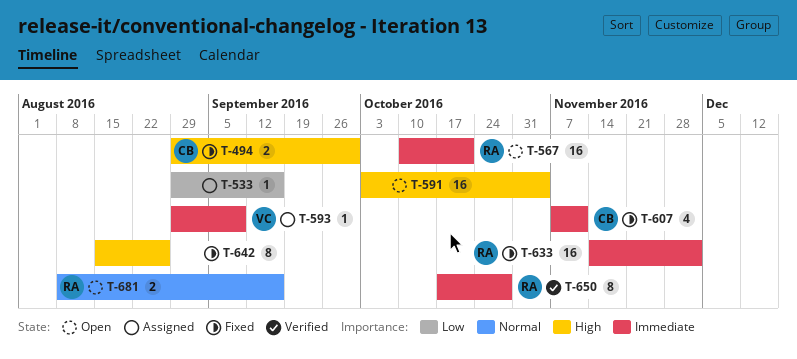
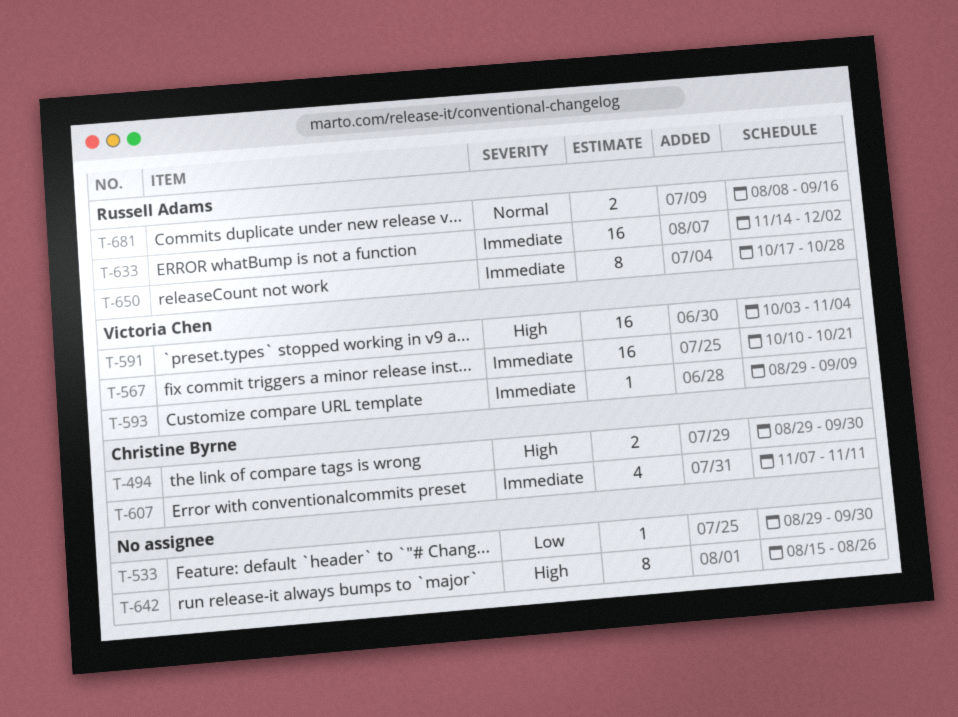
T-533, due: Sep 16 -> Sep 30
T-567, owner: Russell Adams -> Victoria Chen
T-591, owner: none -> Victoria Chen

